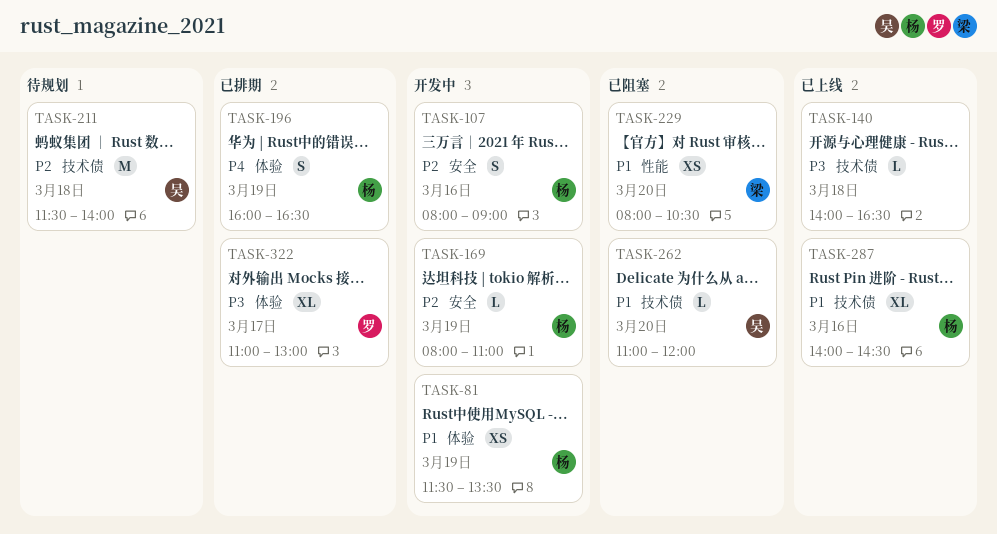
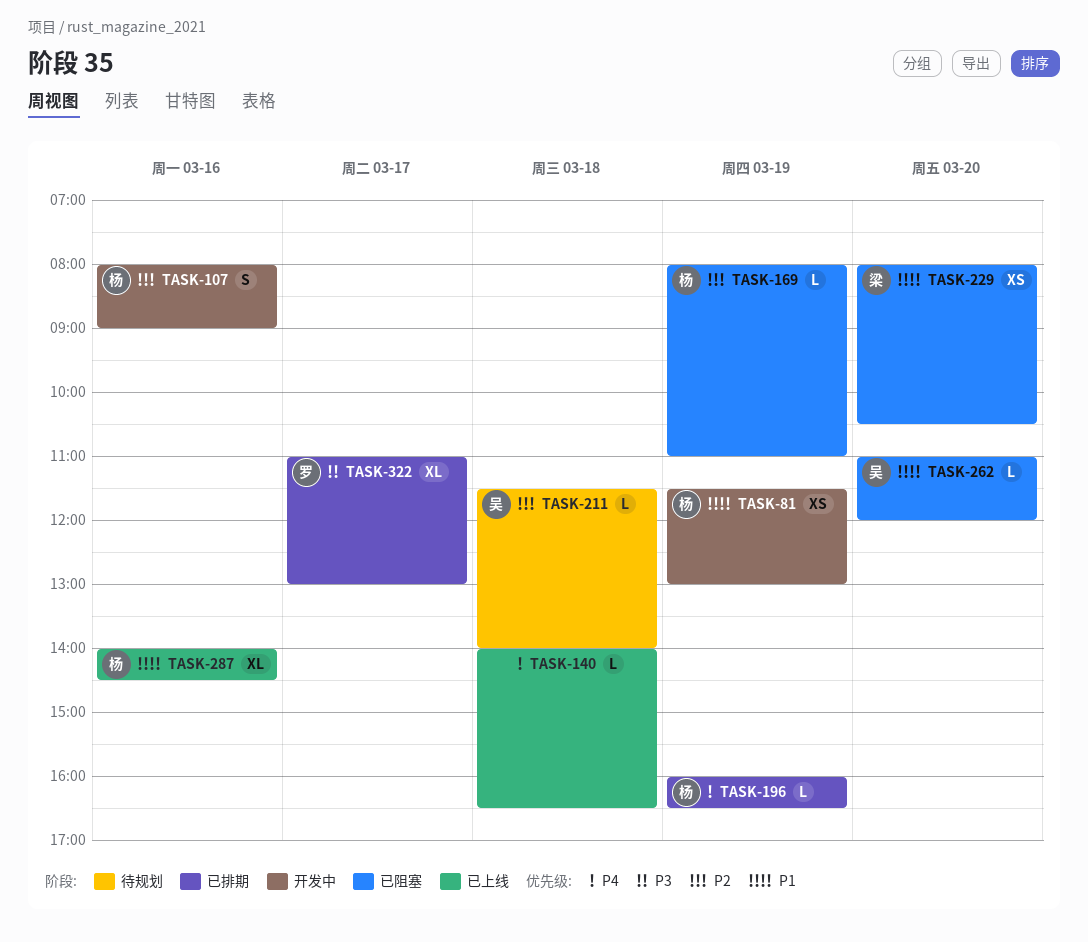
TASK-81, ends: 13:30 -> 13:00
TASK-140, priority: P3 -> P4
TASK-169, status: 开发中 -> 已阻塞
TASK-196, estimate: S -> L
TASK-211, estimate: M -> L

